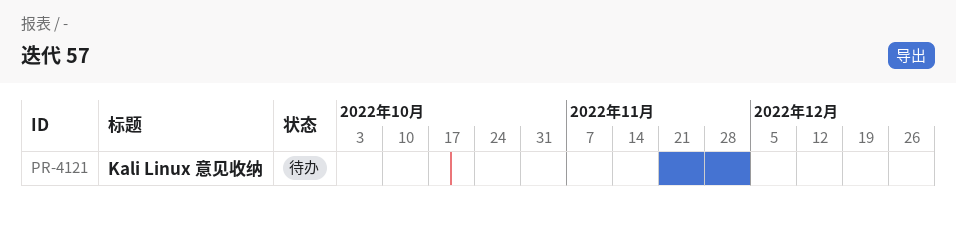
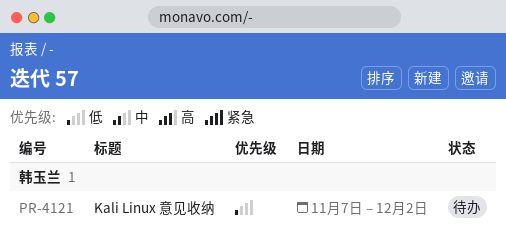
PR-4121, start: Nov 21 -> Nov 7

